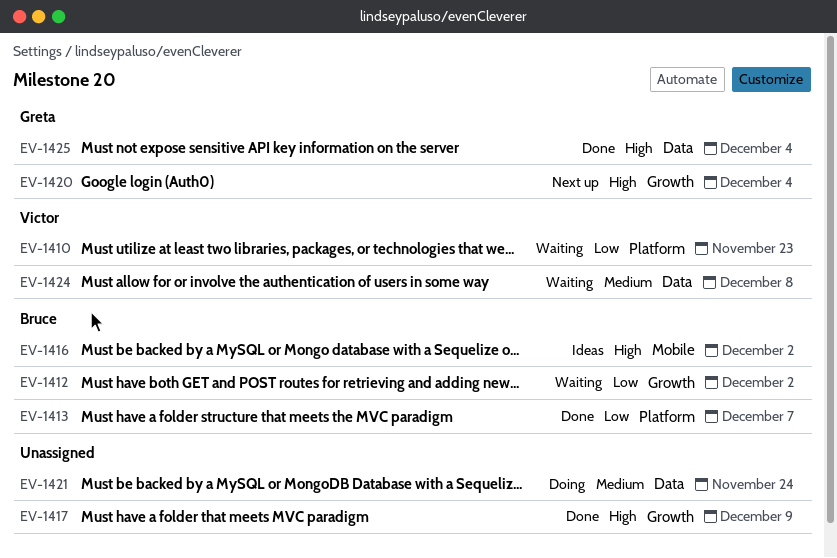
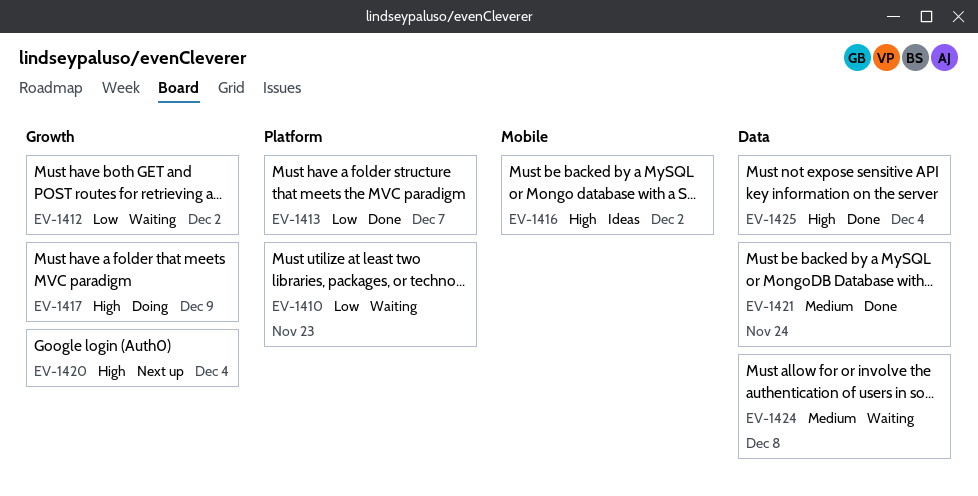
EV-1417, status: Done -> Doing
EV-1421, status: Doing -> Done

